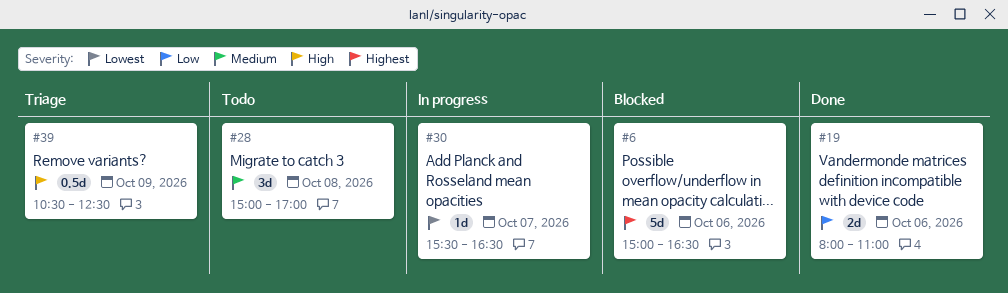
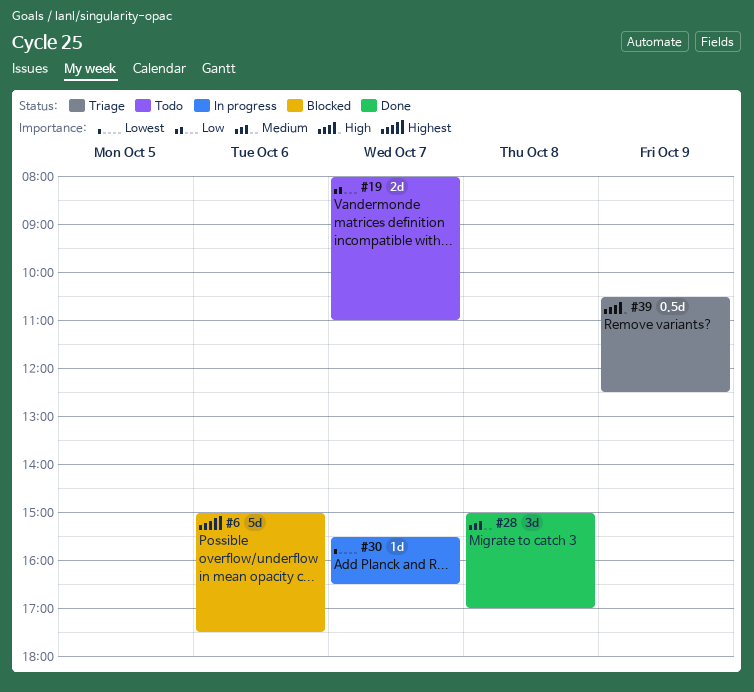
#6, ends: 16:30 -> 17:30
#19, status: Done -> Todo
#19, day: Oct 6 -> Oct 7
#28, status: Todo -> Done

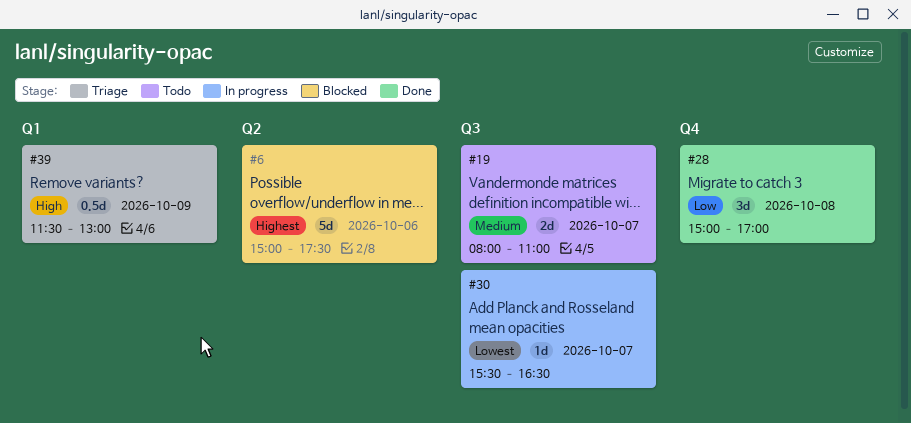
#19, priority: Low -> Medium
#28, priority: Medium -> Low
#39, begins: 10:30 -> 11:30
#39, ends: 12:30 -> 13:00

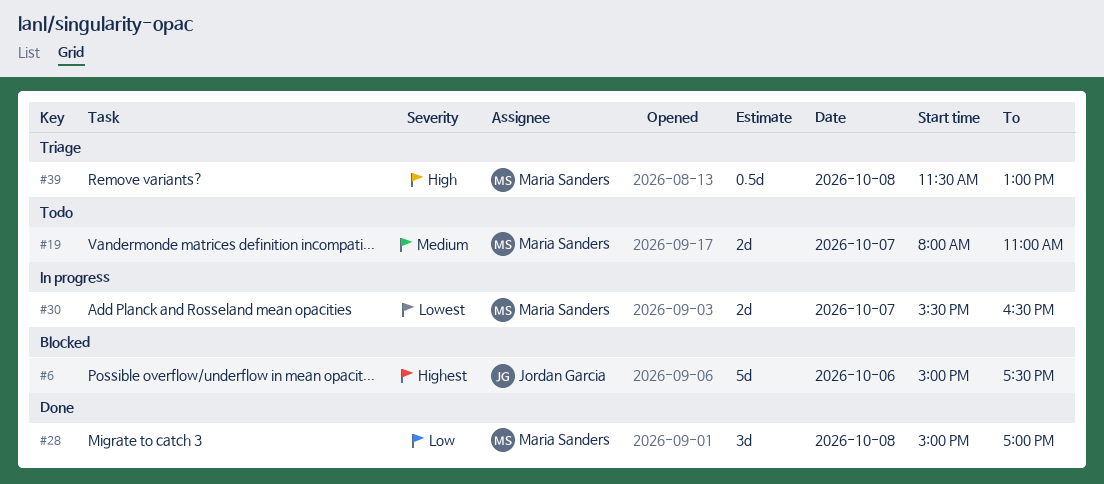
#30, estimate: 1d -> 2d
#39, day: Oct 9 -> Oct 8

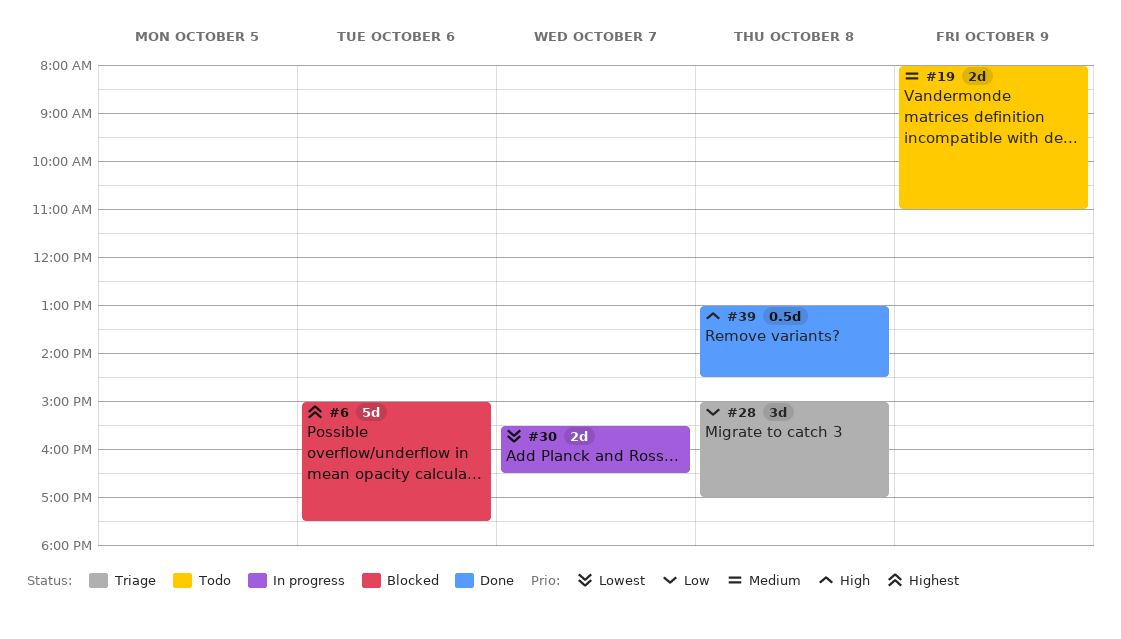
#19, day: Oct 7 -> Oct 9
#28, status: Done -> Triage
#39, status: Triage -> Done
#39, begins: 11:30 -> 13:00
#39, ends: 13:00 -> 14:30

